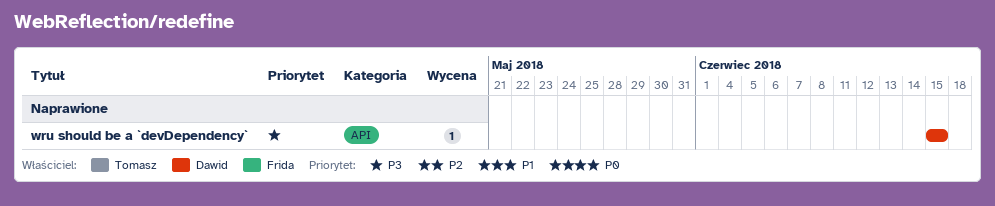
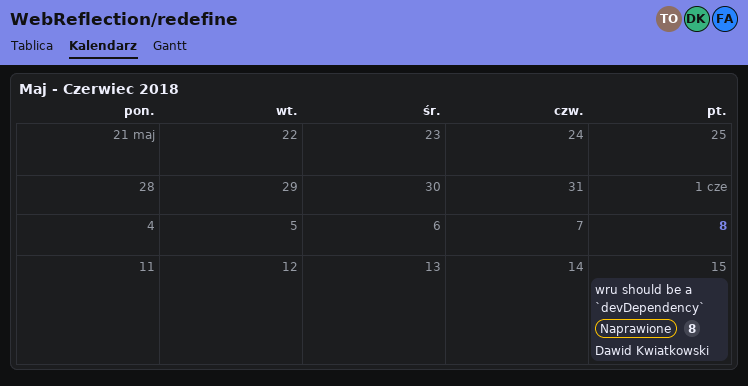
wru should be a `devDependency`, estimate: 1 -> 8

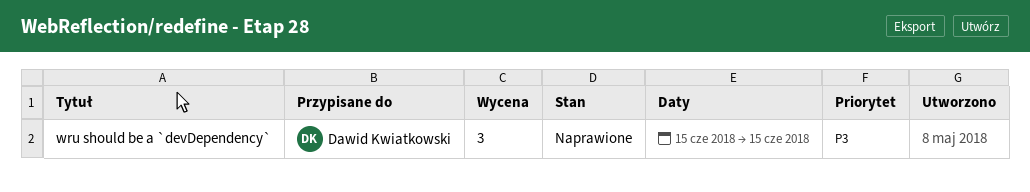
wru should be a `devDependency`, estimate: 8 -> 3

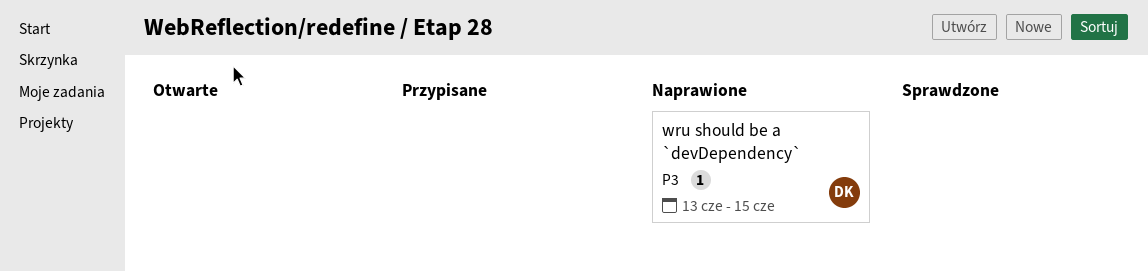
wru should be a `devDependency`, estimate: 3 -> 1
wru should be a `devDependency`, start: Jun 15 -> Jun 13

